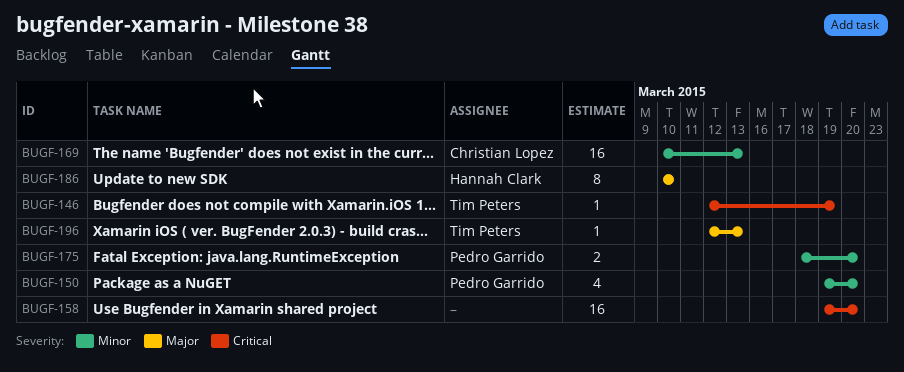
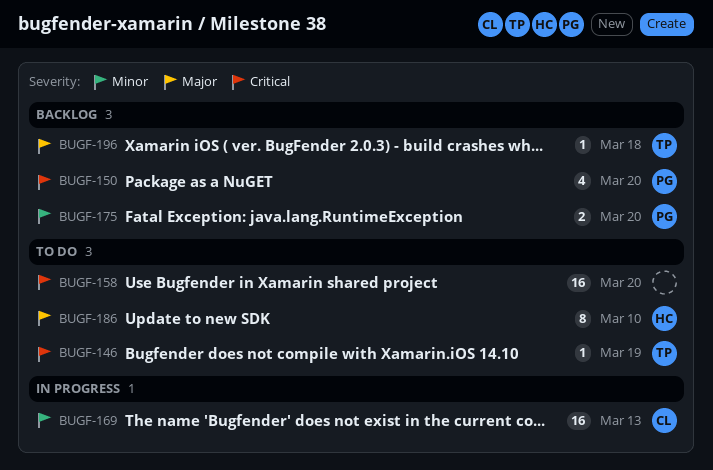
BUGF-150, priority: Minor -> Critical
BUGF-196, due: Mar 13 -> Mar 18

